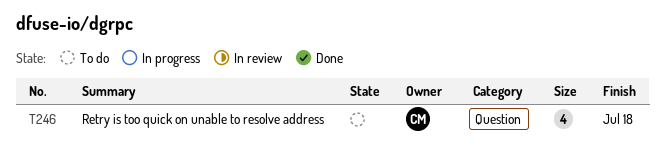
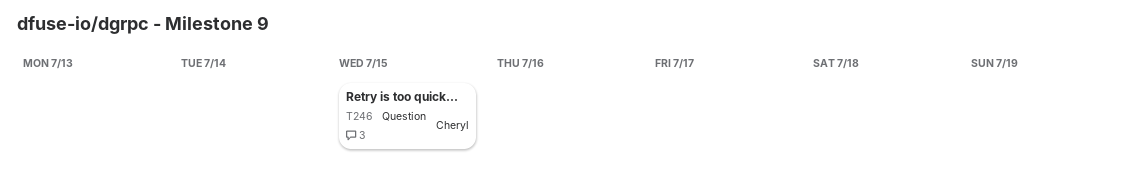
T246, due: Jul 18 -> Jul 15

